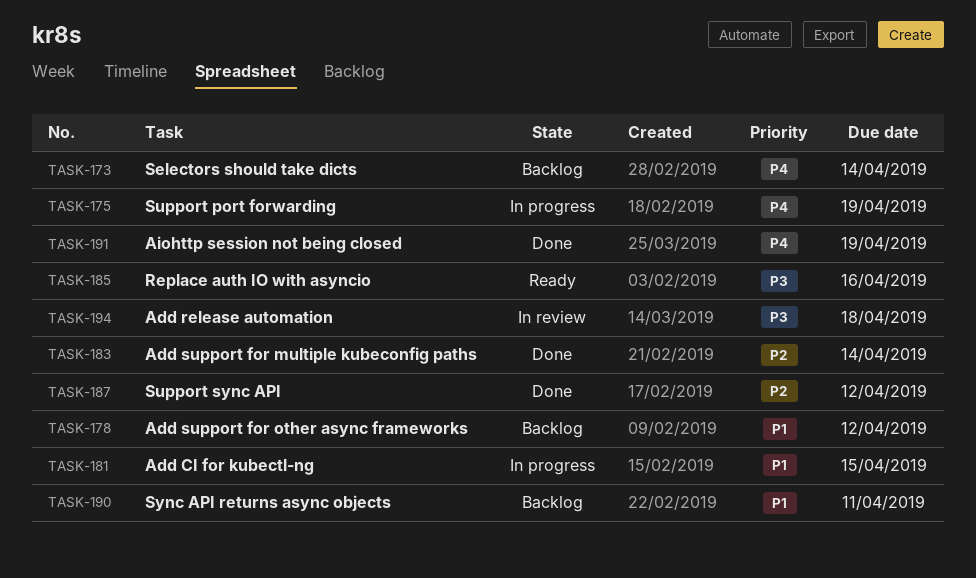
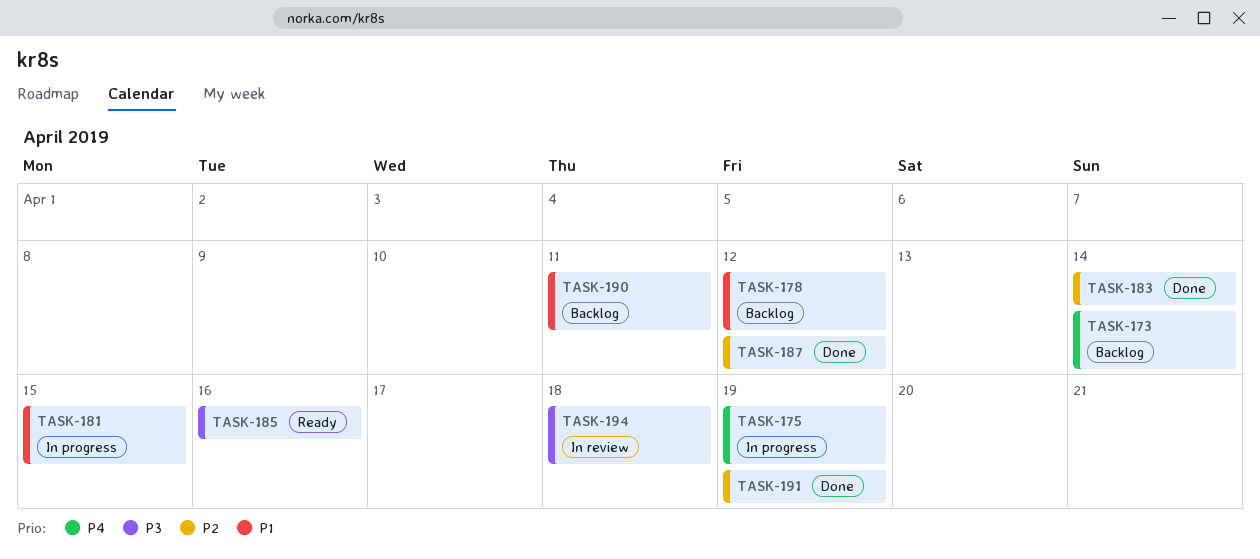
TASK-191, priority: P4 -> P2

